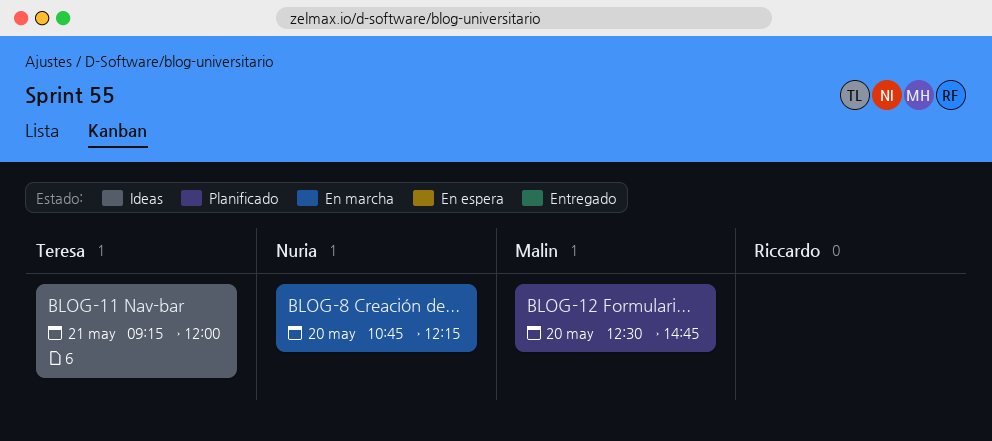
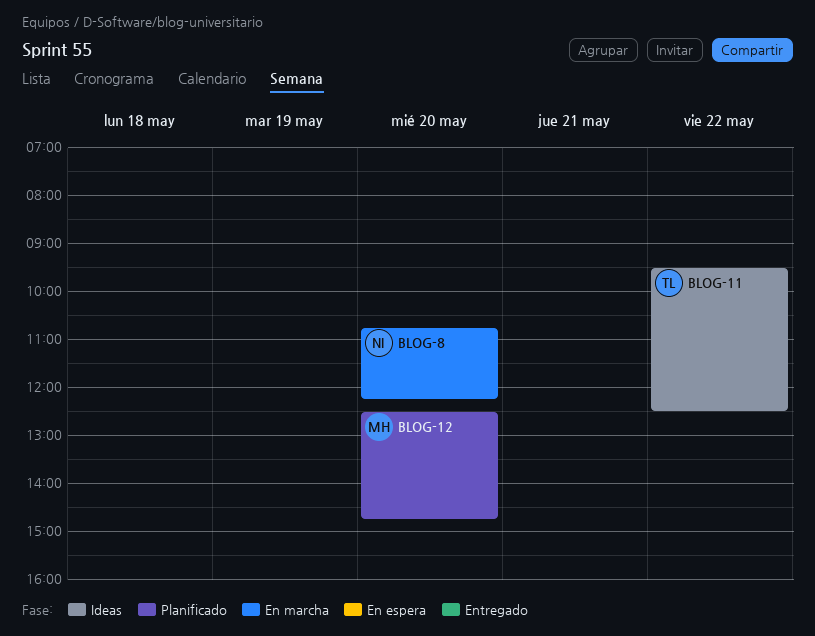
BLOG-11, day: May 21 -> May 22
BLOG-11, begins: 09:15 -> 09:30
BLOG-11, ends: 12:00 -> 12:30

